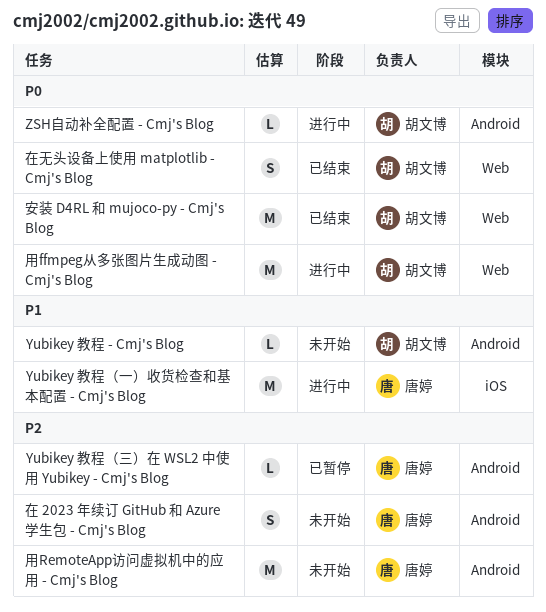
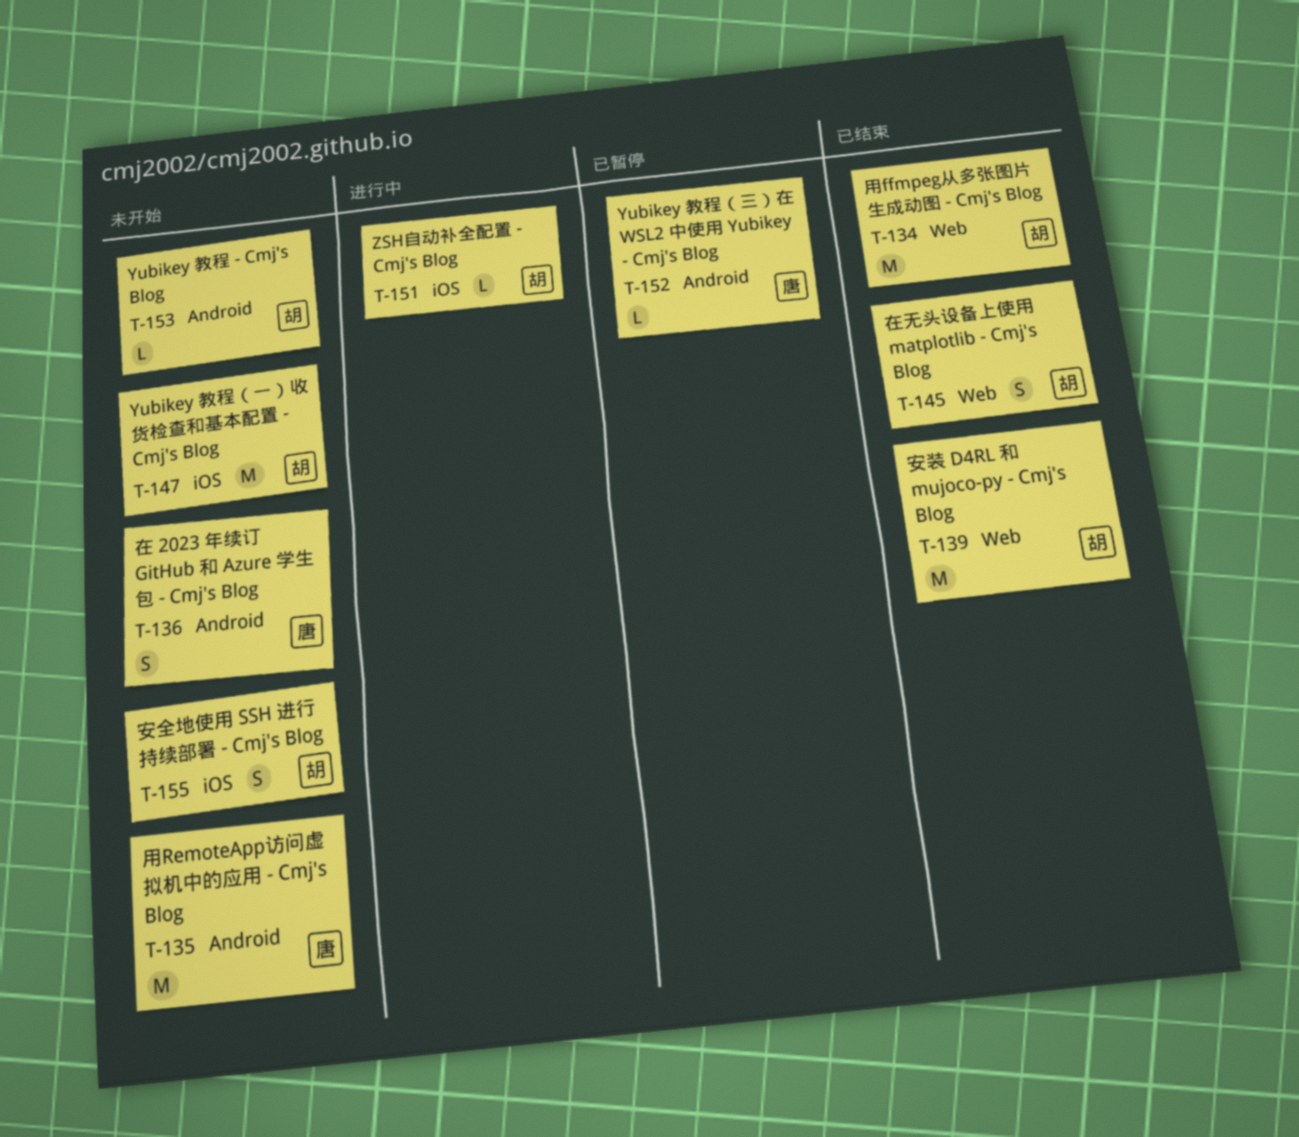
Yubikey 教程（一）收货检查和基本配置 - Cmj's Blog, status: 进行中 -> 未开始
Yubikey 教程（一）收货检查和基本配置 - Cmj's Blog, owner: 唐婷 -> 胡文博
ZSH自动补全配置 - Cmj's Blog, label: Android -> iOS
安全地使用 SSH 进行持续部署 - Cmj's Blog: none -> present
用ffmpeg从多张图片生成动图 - Cmj's Blog, status: 进行中 -> 已结束

